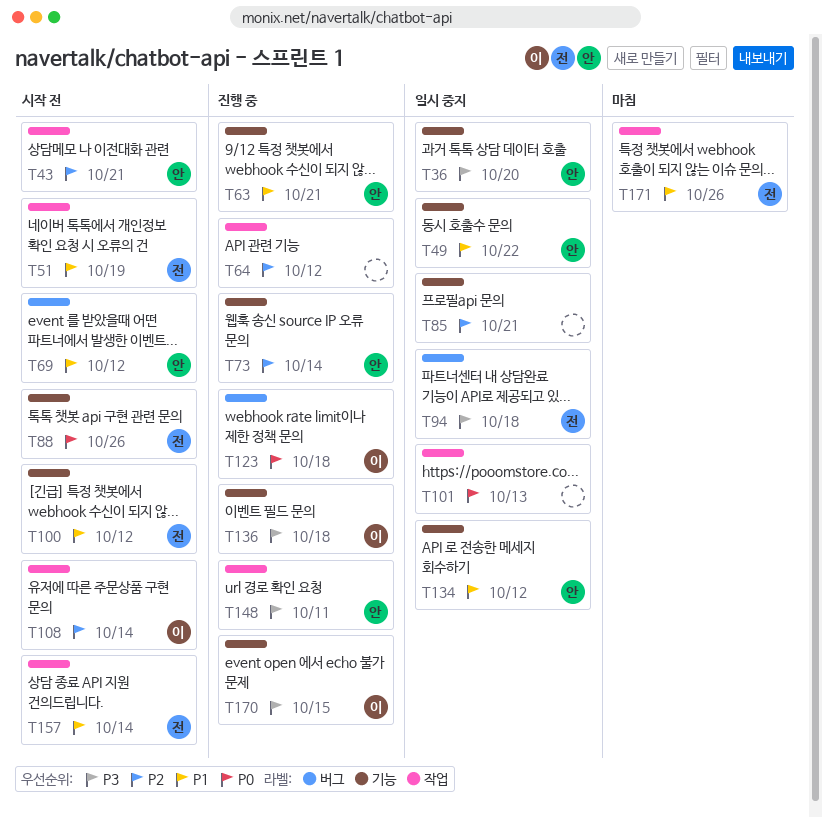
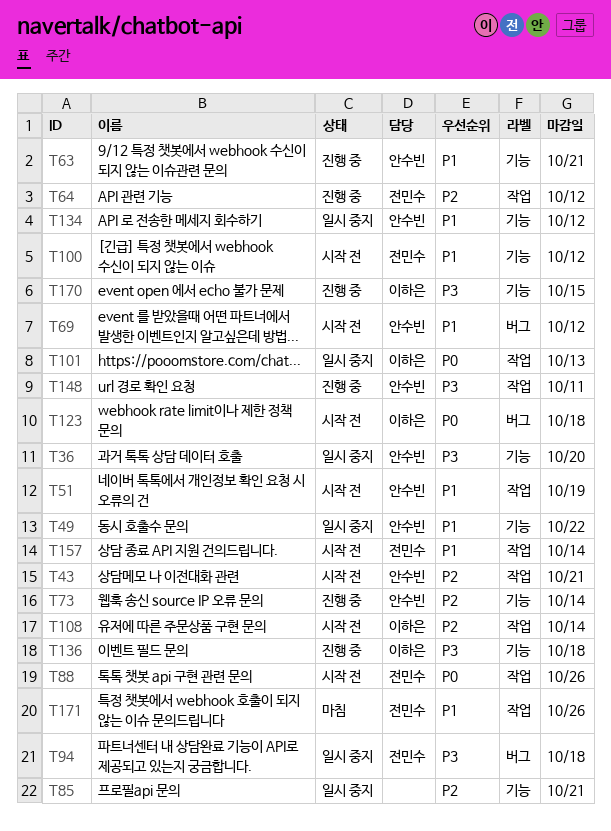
T51, owner: 전민수 -> 안수빈
T64, owner: none -> 전민수
T88, label: 기능 -> 작업
T101, owner: none -> 이하은
T123, status: 진행 중 -> 시작 전

